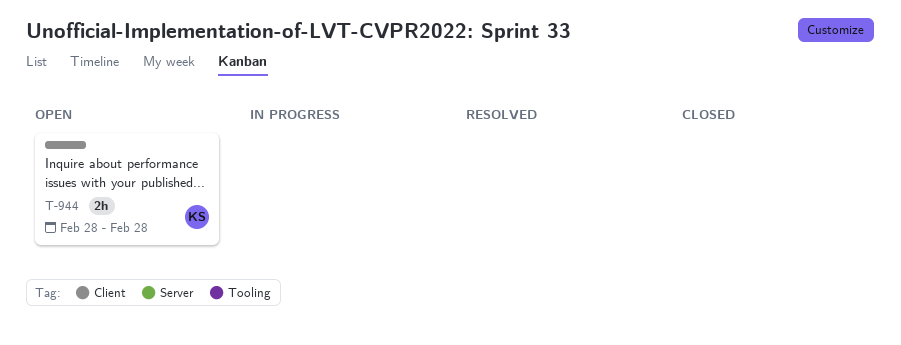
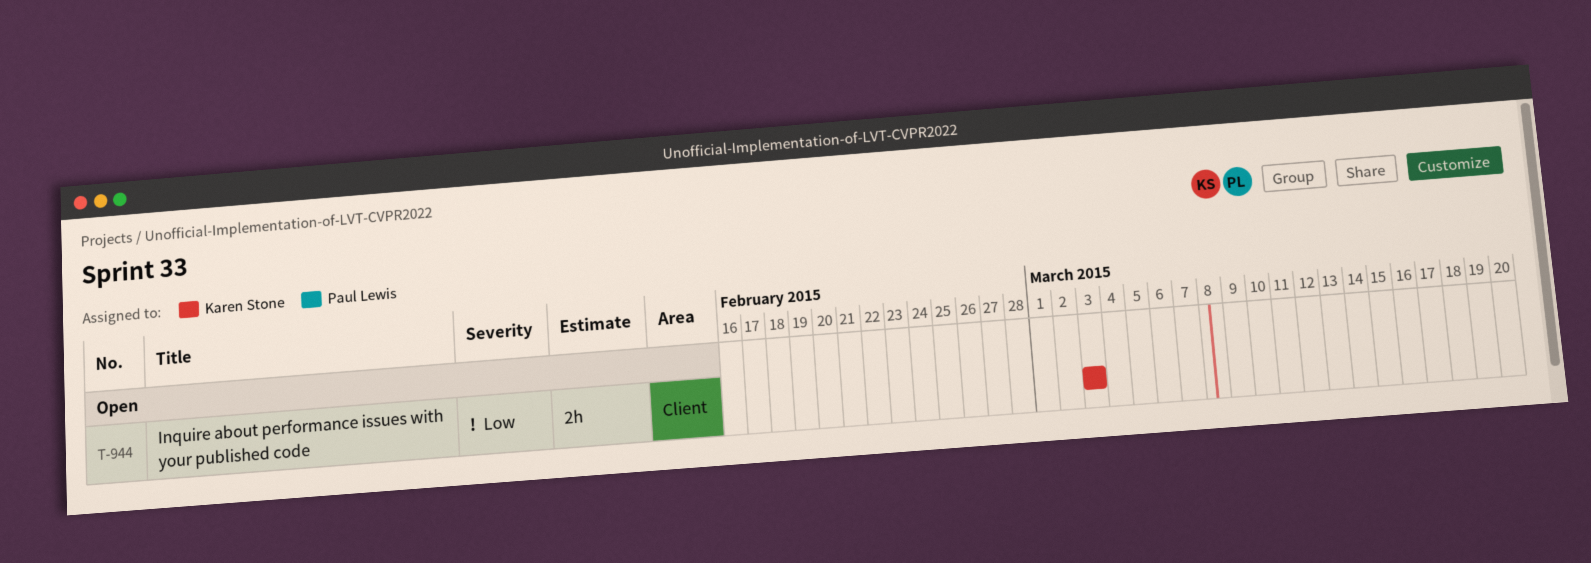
T-944, start: Feb 28 -> Mar 3
T-944, due: Feb 28 -> Mar 3

